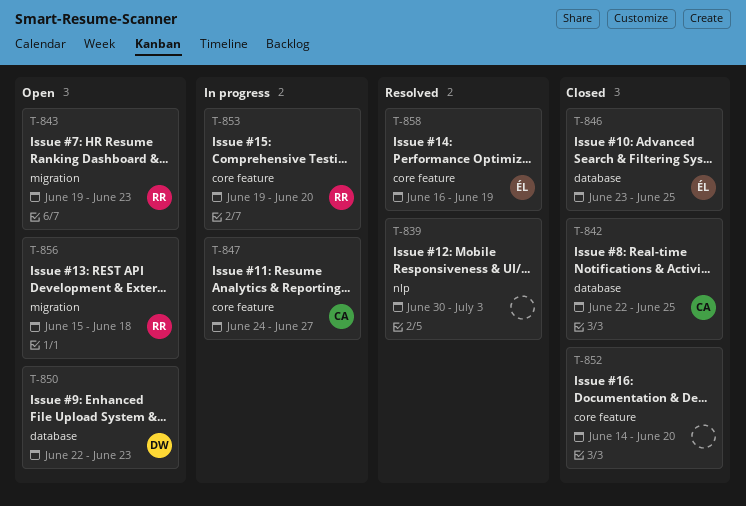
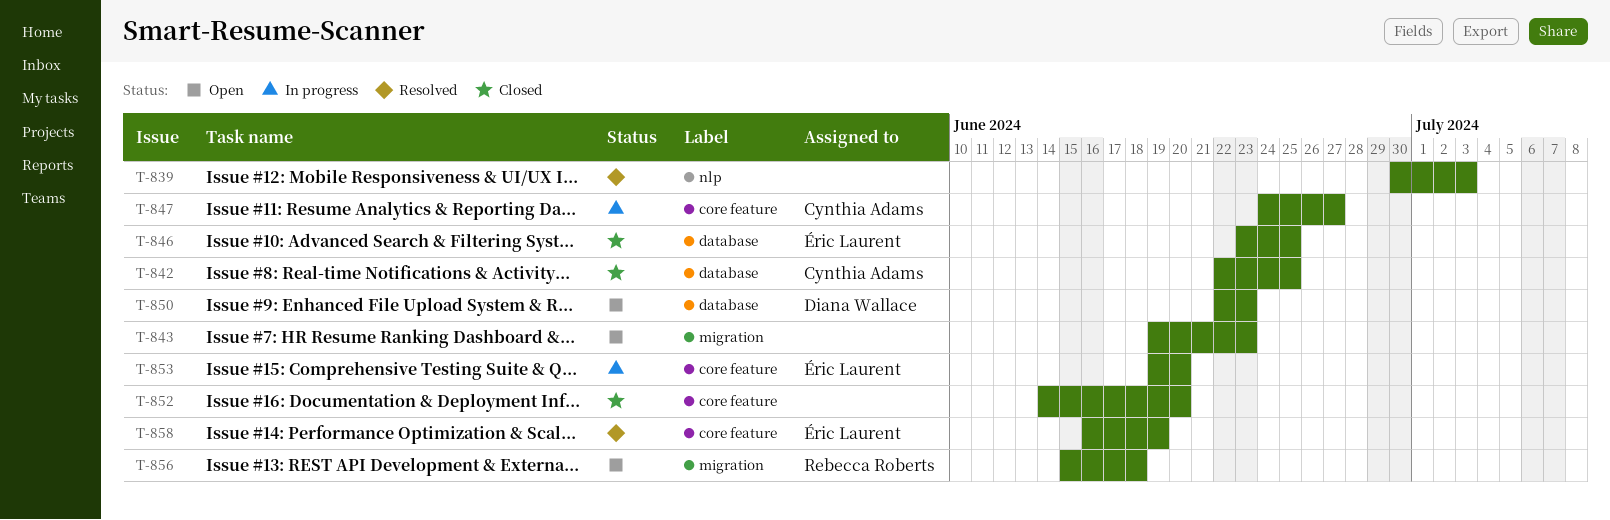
T-843, owner: Rebecca Roberts -> none
T-853, owner: Rebecca Roberts -> Éric Laurent

